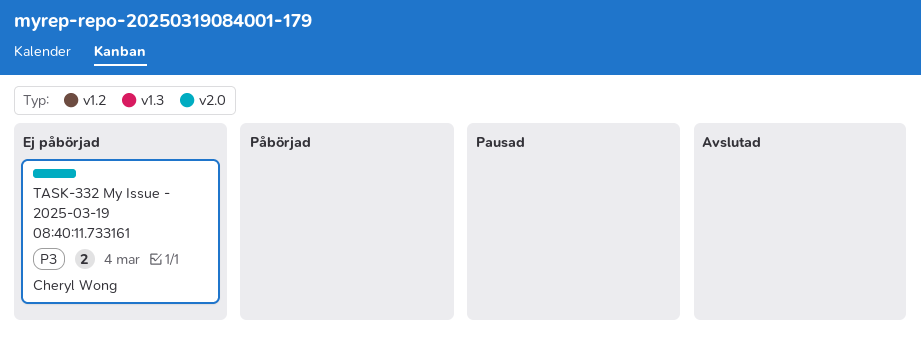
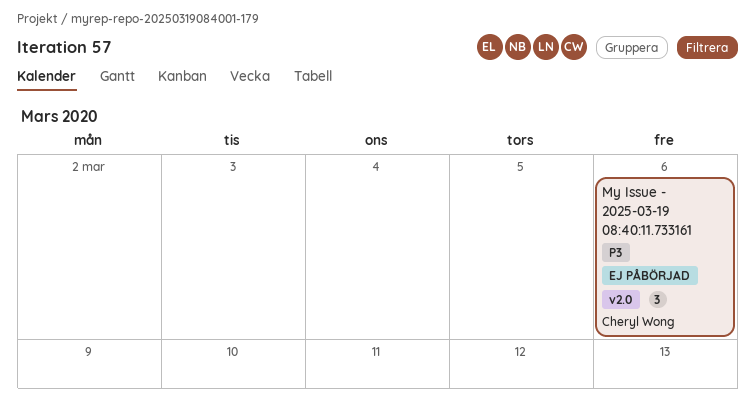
My Issue - 2025-03-19 08:40:11.733161, estimate: 2 -> 3
My Issue - 2025-03-19 08:40:11.733161, due: Mar 4 -> Mar 6

